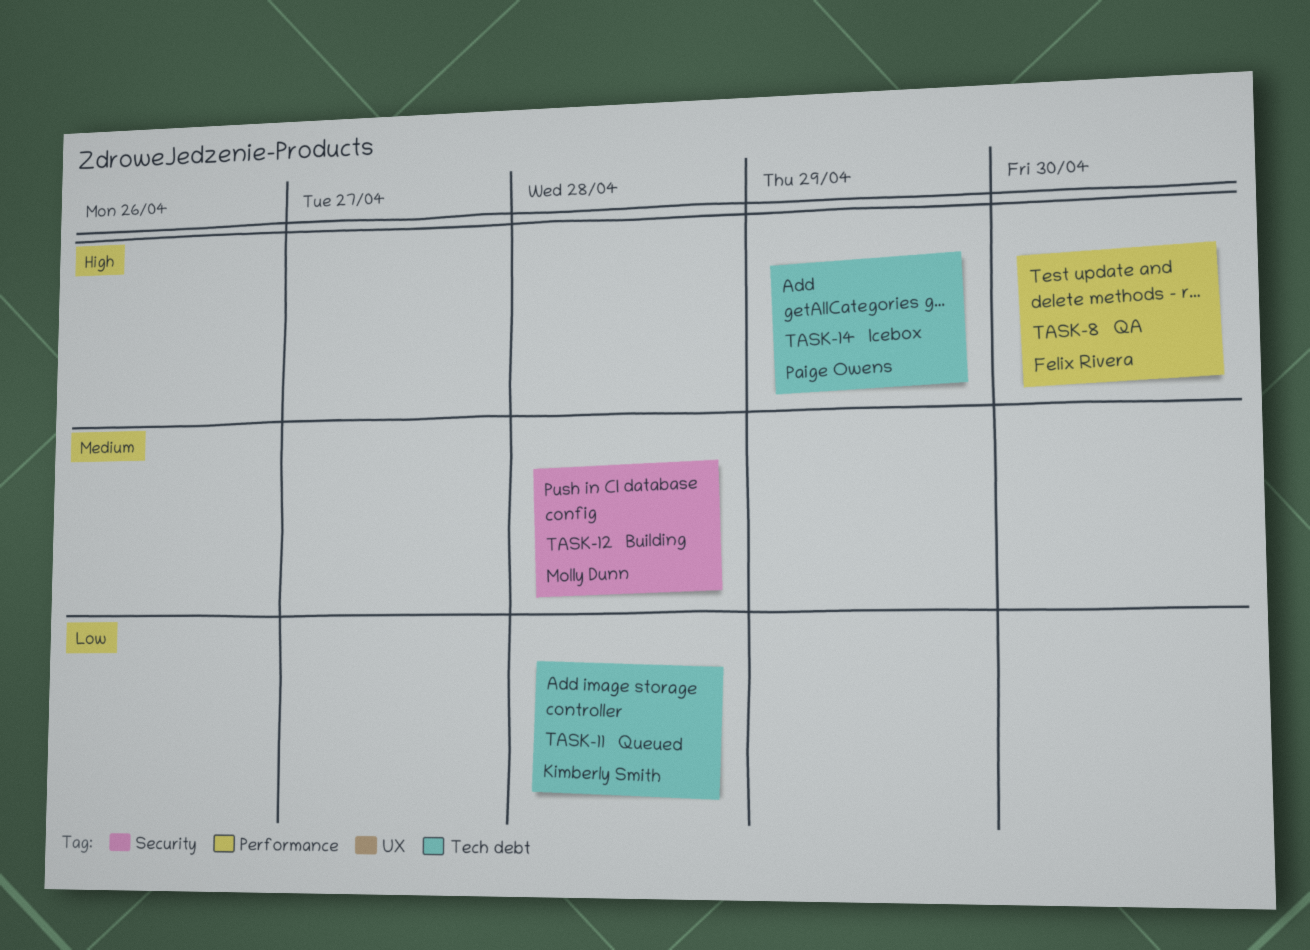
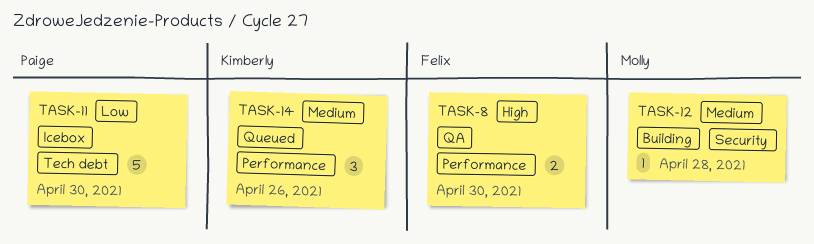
TASK-11, status: Queued -> Icebox
TASK-11, owner: Kimberly Smith -> Paige Owens
TASK-11, due: Apr 28 -> Apr 30
TASK-14, status: Icebox -> Queued
TASK-14, owner: Paige Owens -> Kimberly Smith
TASK-14, priority: High -> Medium
TASK-14, label: Tech debt -> Performance
TASK-14, due: Apr 29 -> Apr 26

